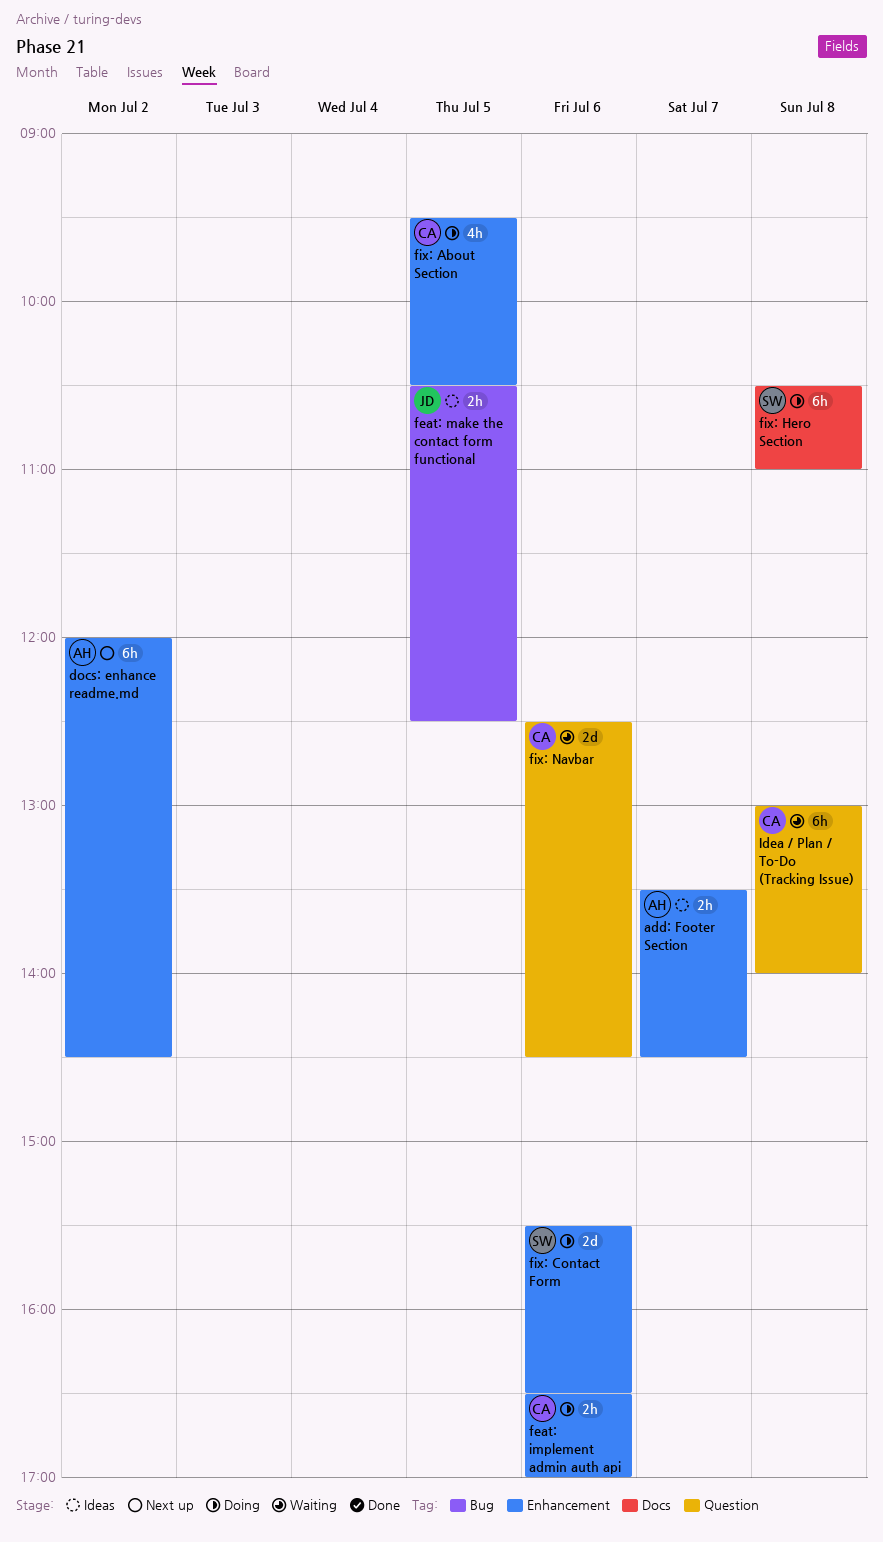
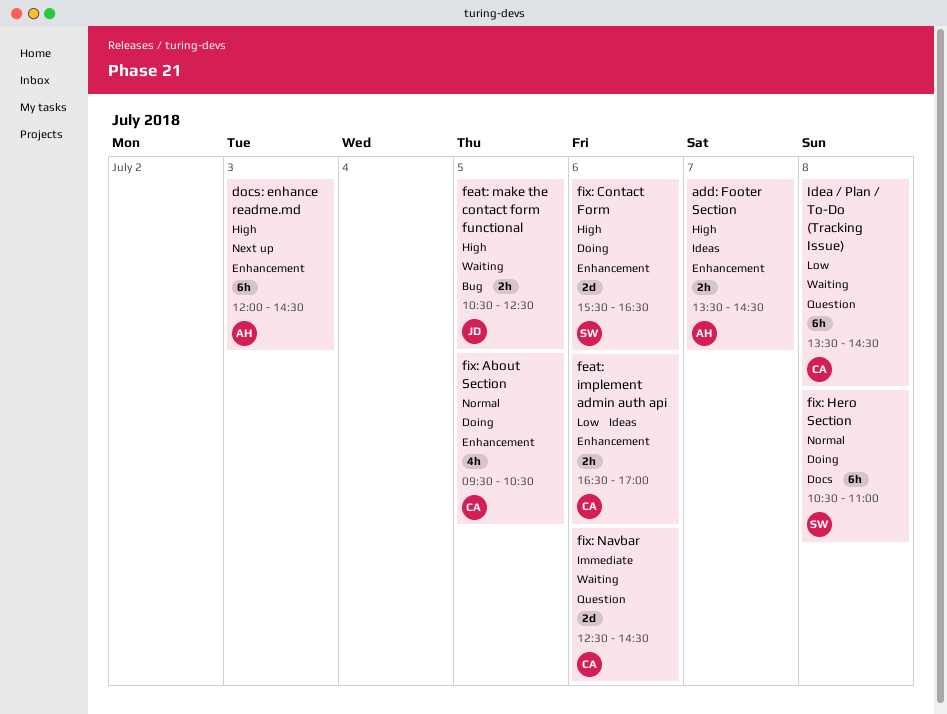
docs: enhance readme.md, day: Jul 2 -> Jul 3
feat: implement admin auth api, status: Doing -> Ideas
feat: make the contact form functional, status: Ideas -> Waiting
Idea / Plan / To-Do (Tracking Issue), begins: 13:00 -> 13:30
Idea / Plan / To-Do (Tracking Issue), ends: 14:00 -> 14:30

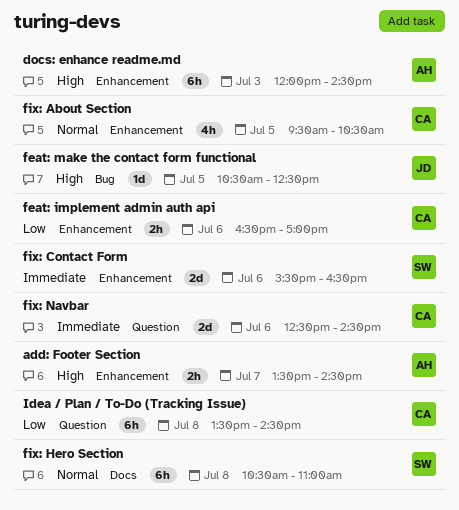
feat: make the contact form functional, estimate: 2h -> 1d
fix: Contact Form, priority: High -> Immediate

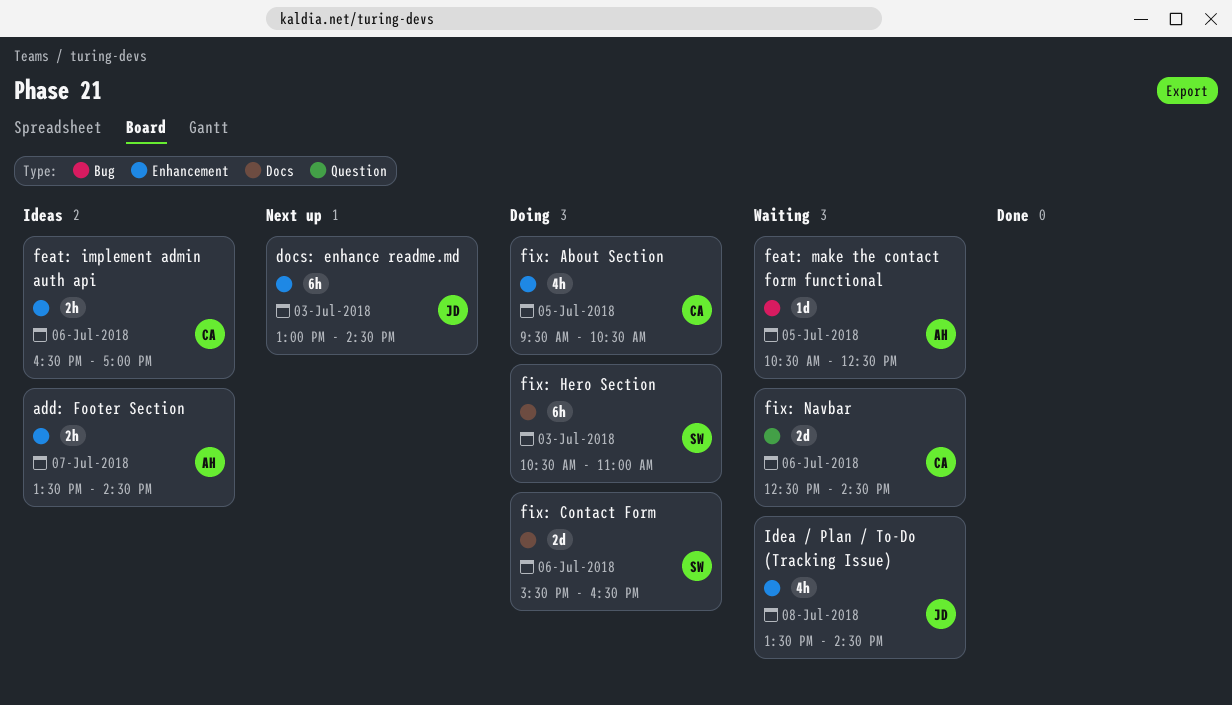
docs: enhance readme.md, owner: AH -> JD
docs: enhance readme.md, begins: 12:00 -> 13:00
feat: make the contact form functional, owner: JD -> AH
fix: Contact Form, label: Enhancement -> Docs
fix: Hero Section, day: Jul 8 -> Jul 3
Idea / Plan / To-Do (Tracking Issue), owner: CA -> JD
Idea / Plan / To-Do (Tracking Issue), label: Question -> Enhancement
Idea / Plan / To-Do (Tracking Issue), estimate: 6h -> 4h

